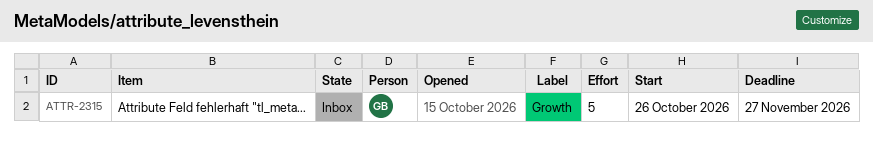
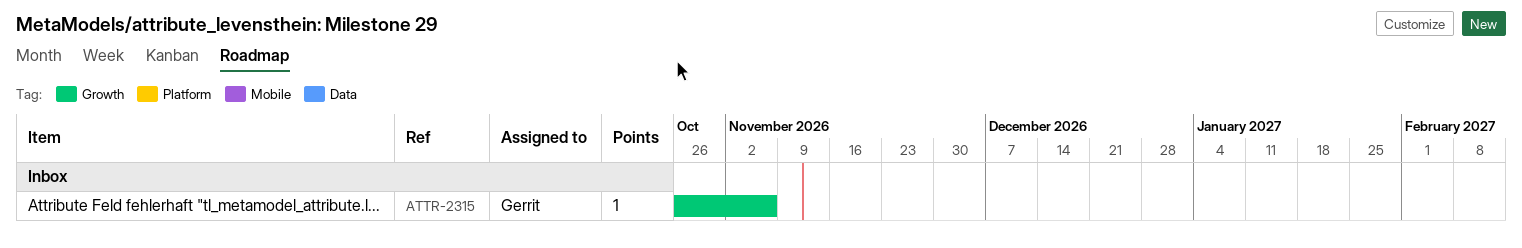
ATTR-2315, estimate: 5 -> 1
ATTR-2315, due: Nov 27 -> Nov 6

